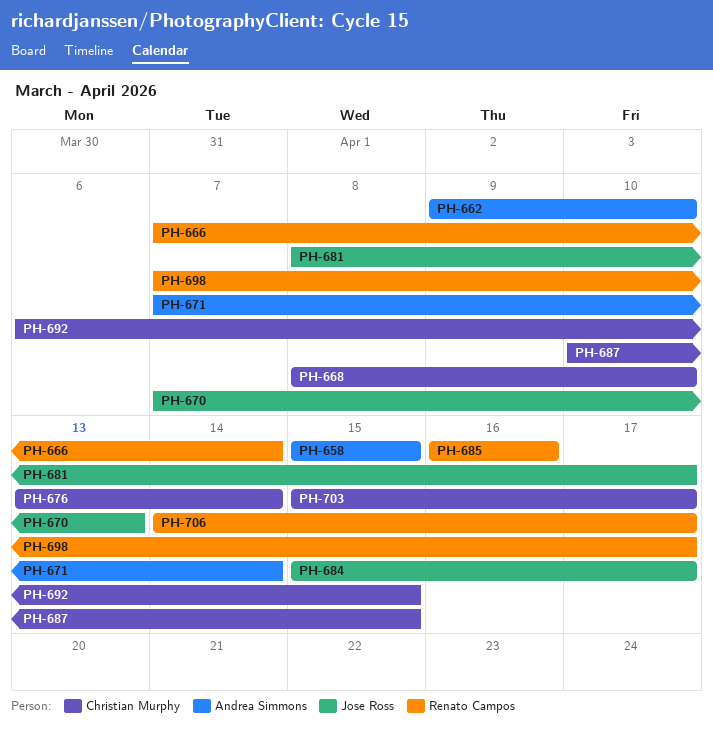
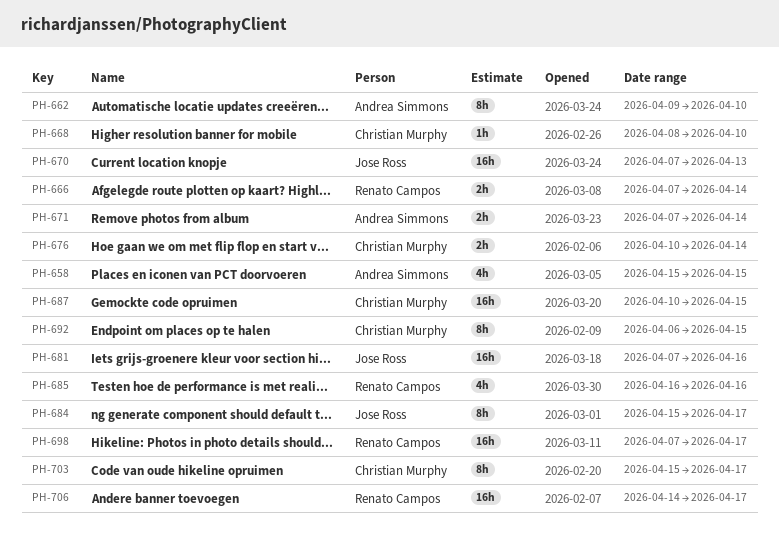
PH-676, start: Apr 13 -> Apr 10
PH-681, start: Apr 8 -> Apr 7
PH-681, due: Apr 17 -> Apr 16

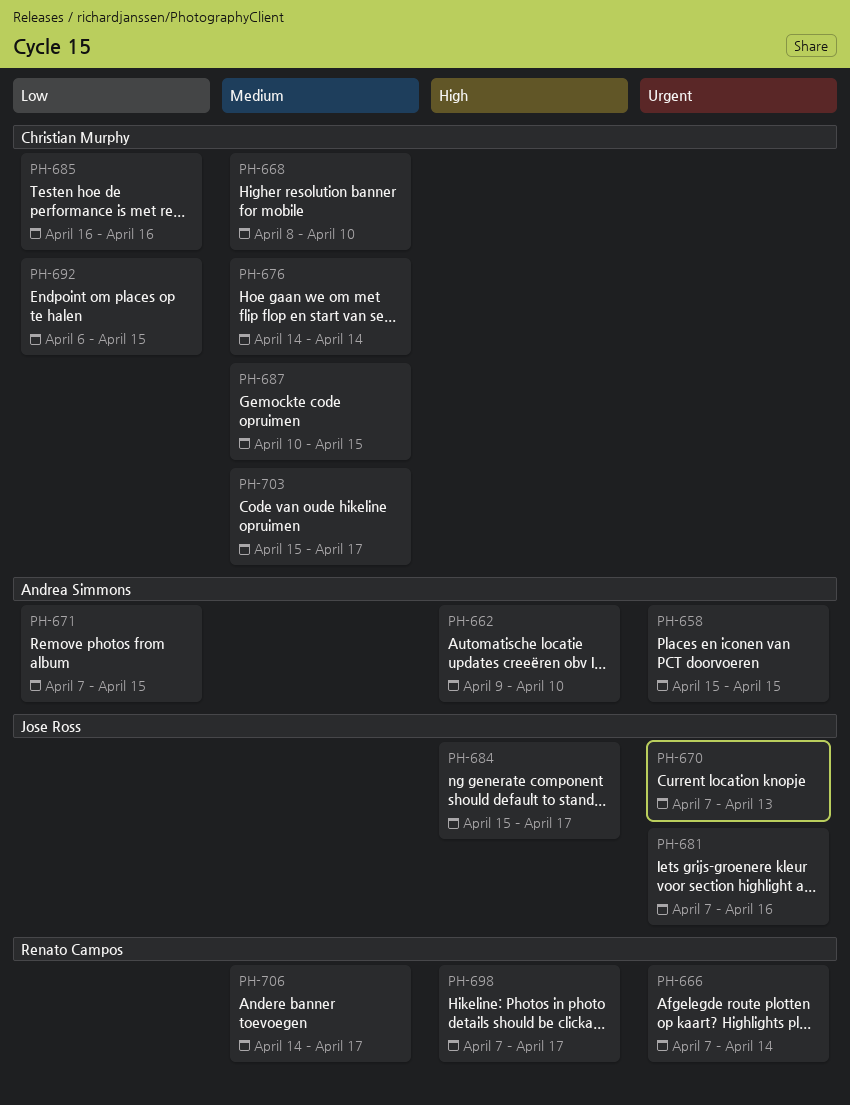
PH-671, due: Apr 14 -> Apr 15
PH-676, start: Apr 10 -> Apr 14
PH-685, owner: Renato Campos -> Christian Murphy

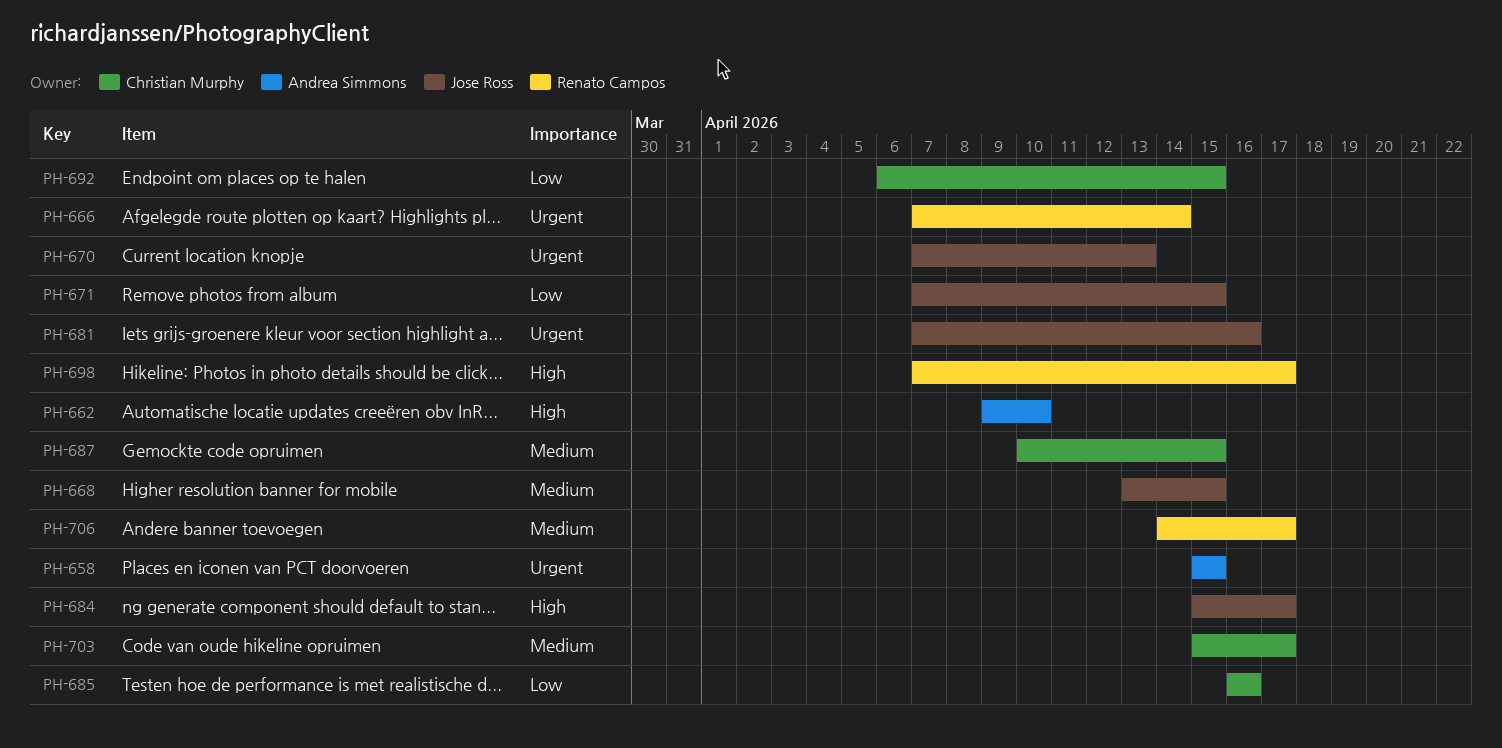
PH-668, owner: Christian Murphy -> Jose Ross
PH-668, start: Apr 8 -> Apr 13
PH-668, due: Apr 10 -> Apr 15
PH-671, owner: Andrea Simmons -> Jose Ross
PH-676: present -> none

